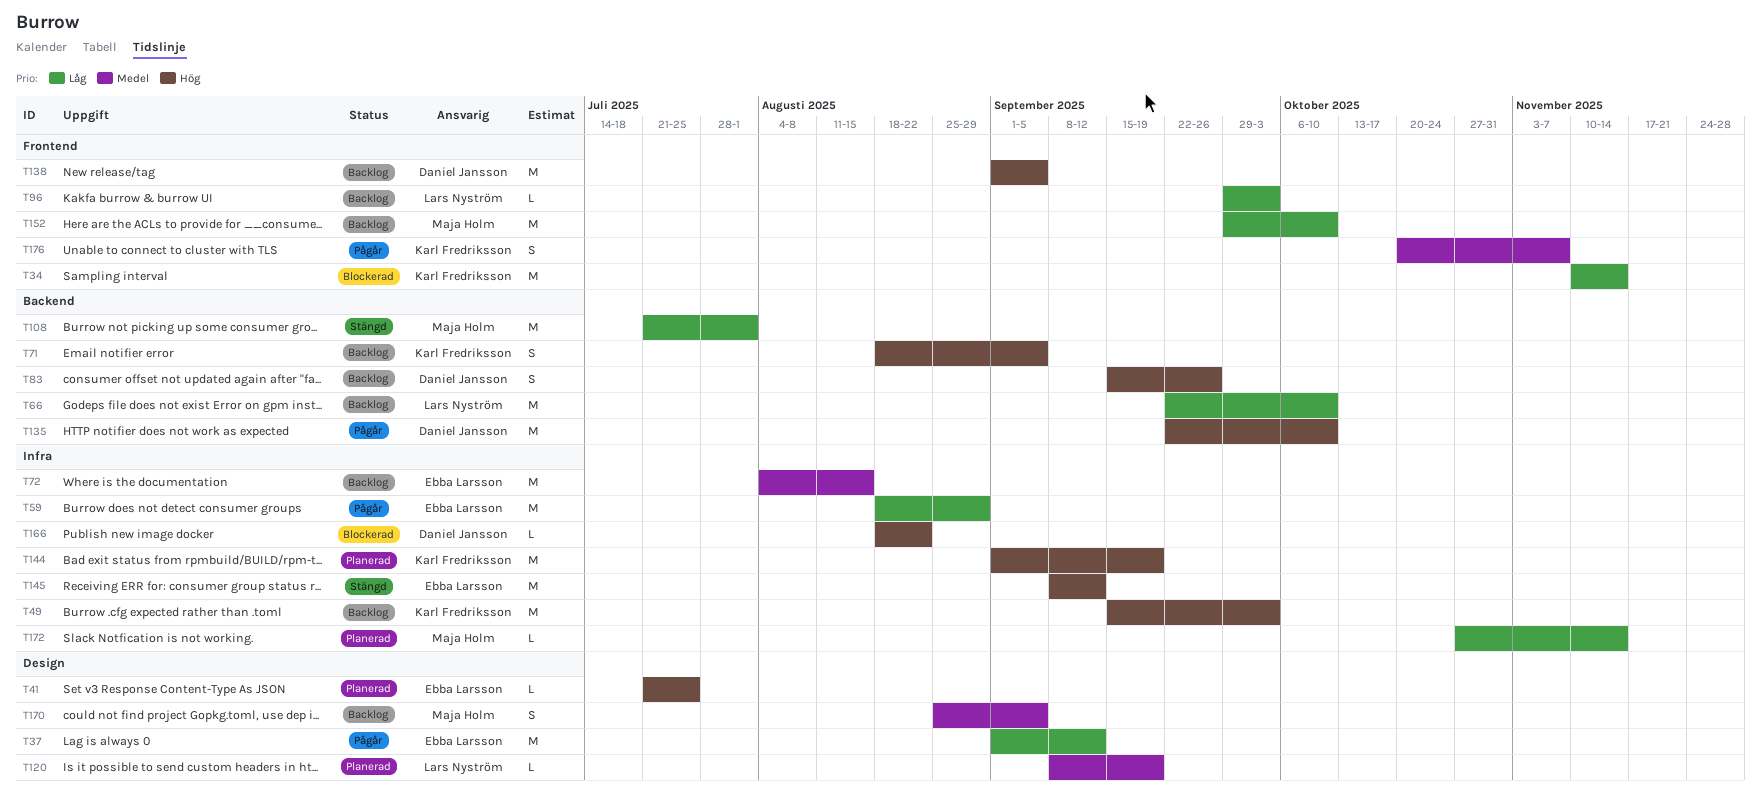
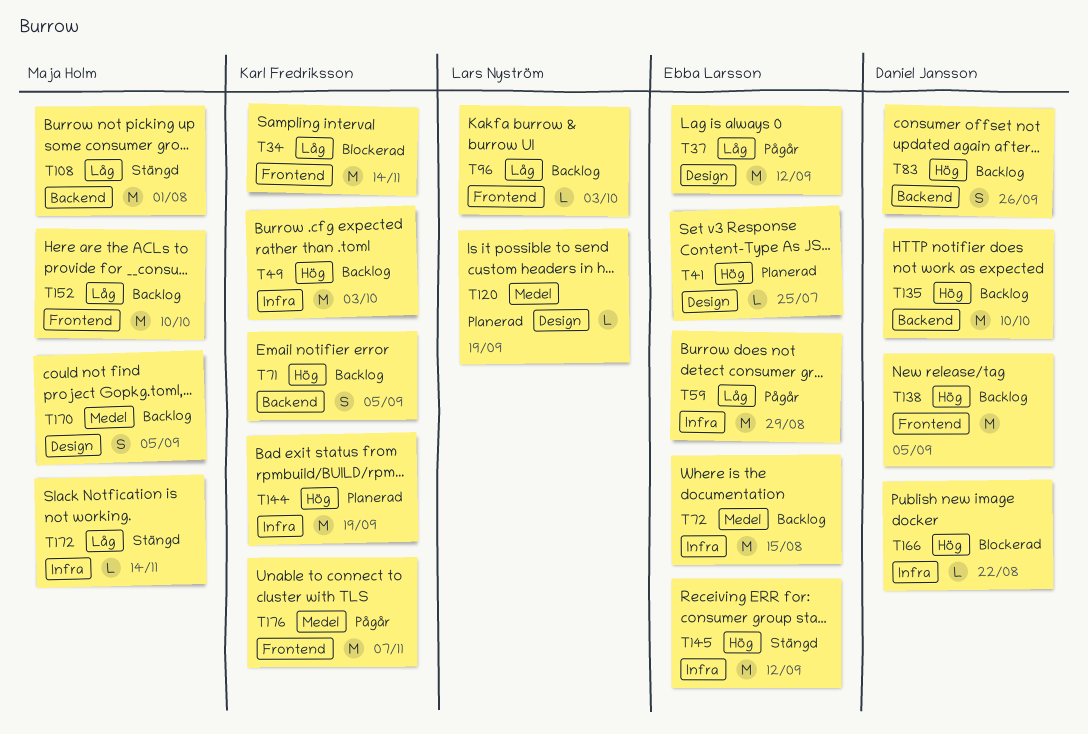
T66: present -> none
T135, status: Pågår -> Backlog
T172, status: Planerad -> Stängd
T176, estimate: S -> M

